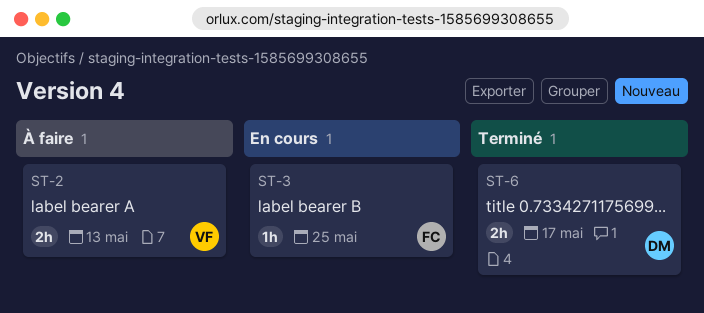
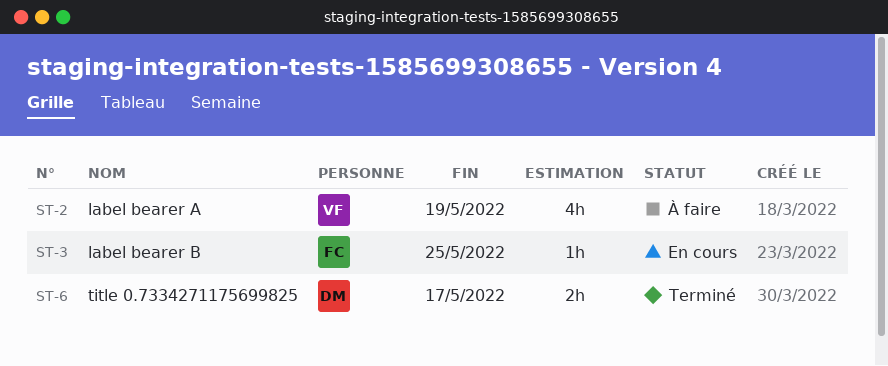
ST-2, estimate: 2h -> 4h
ST-2, due: May 13 -> May 19

